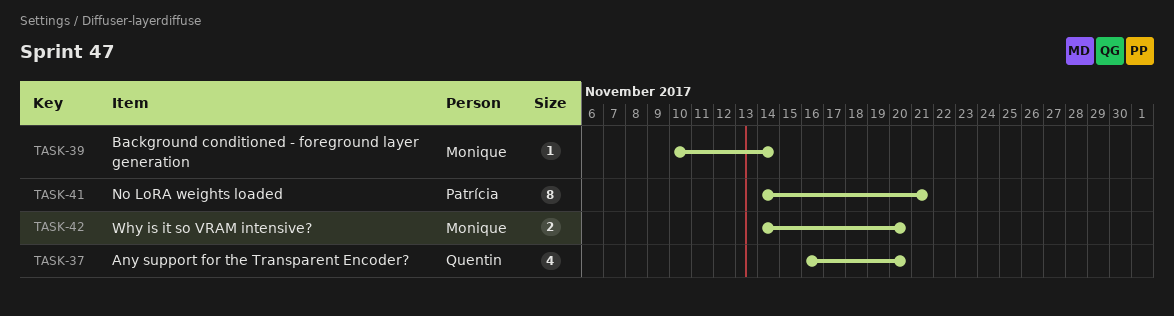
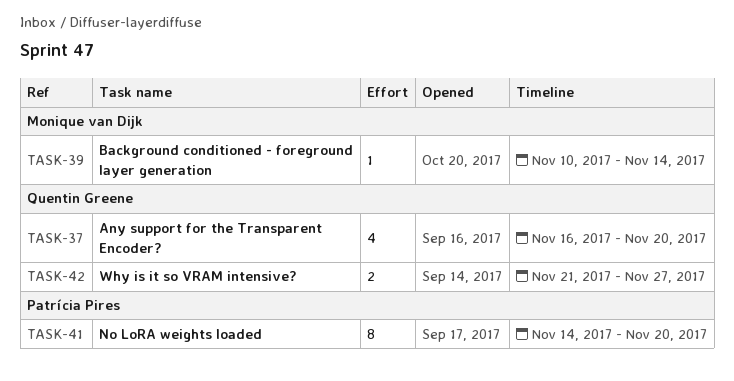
TASK-41, due: Nov 21 -> Nov 20
TASK-42, owner: Monique van Dijk -> Quentin Greene
TASK-42, start: Nov 14 -> Nov 21
TASK-42, due: Nov 20 -> Nov 27

